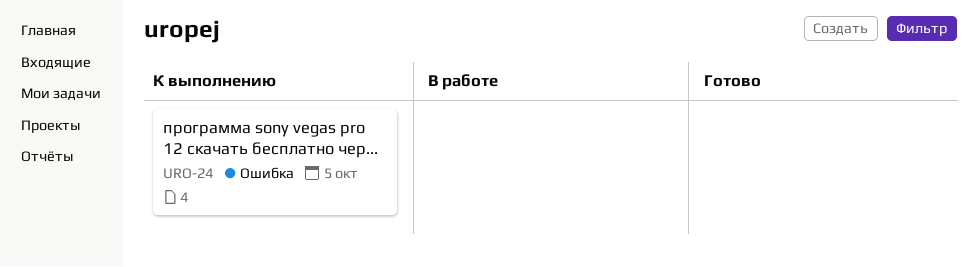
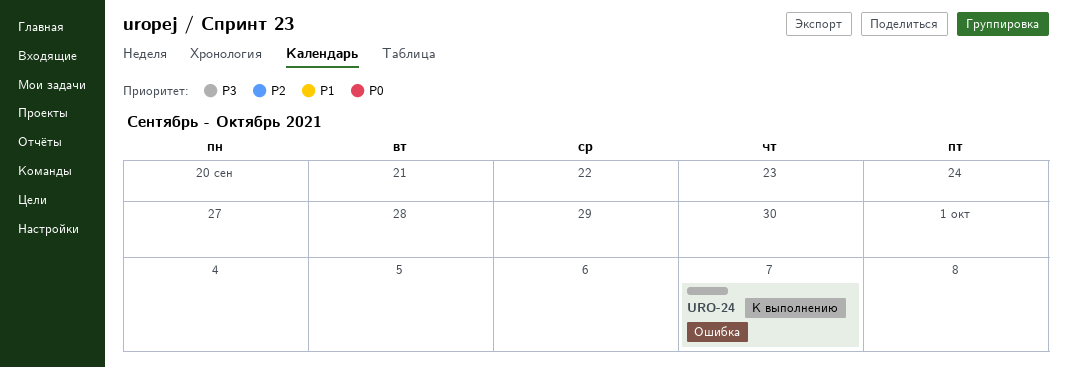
URO-24, due: Oct 5 -> Oct 7

